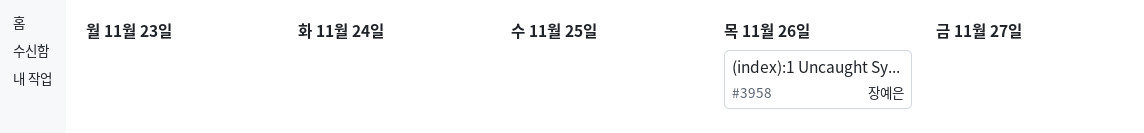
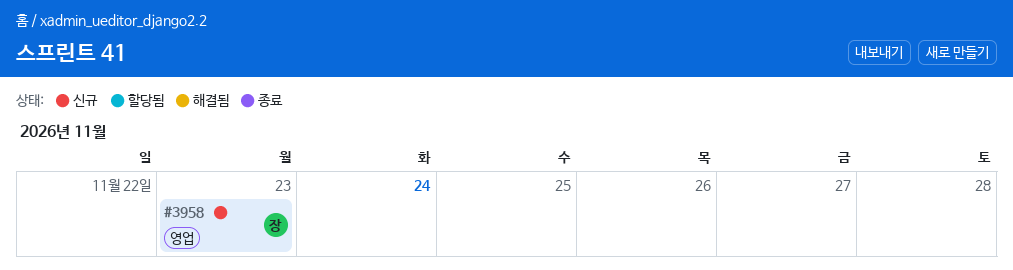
#3958, due: Nov 26 -> Nov 23

